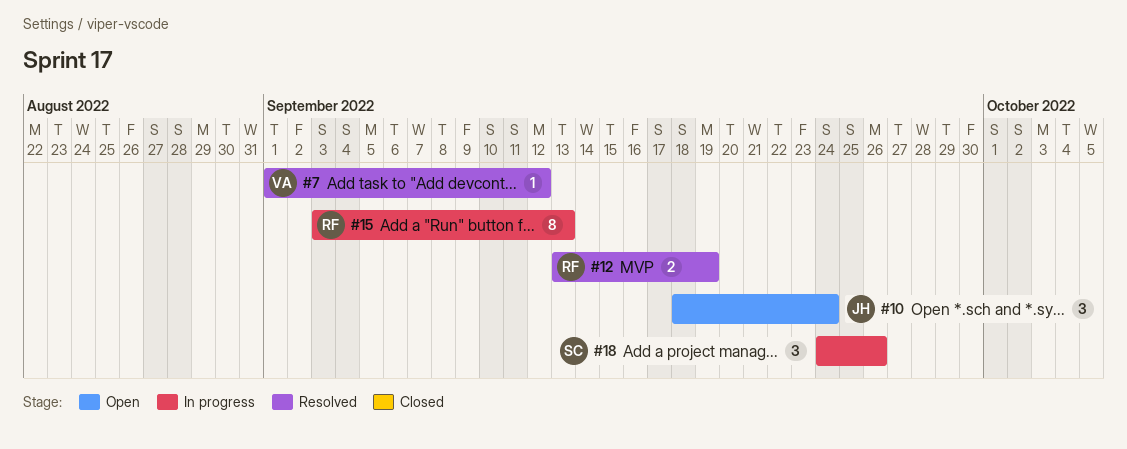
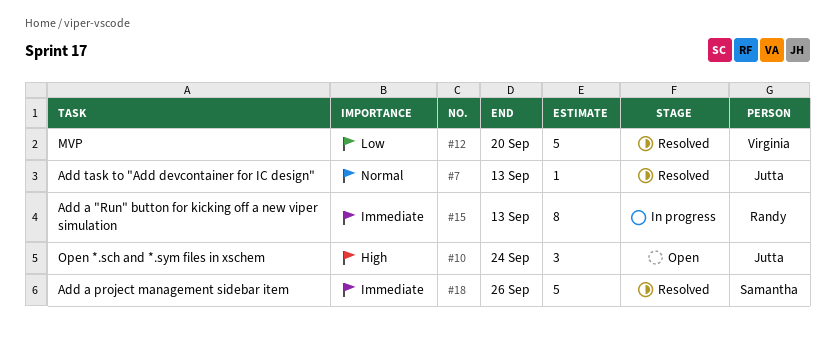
#7, owner: Virginia -> Jutta
#7, due: Sep 12 -> Sep 13
#12, owner: Randy -> Virginia
#12, estimate: 2 -> 5
#12, due: Sep 19 -> Sep 20
#18, status: In progress -> Resolved
#18, estimate: 3 -> 5

